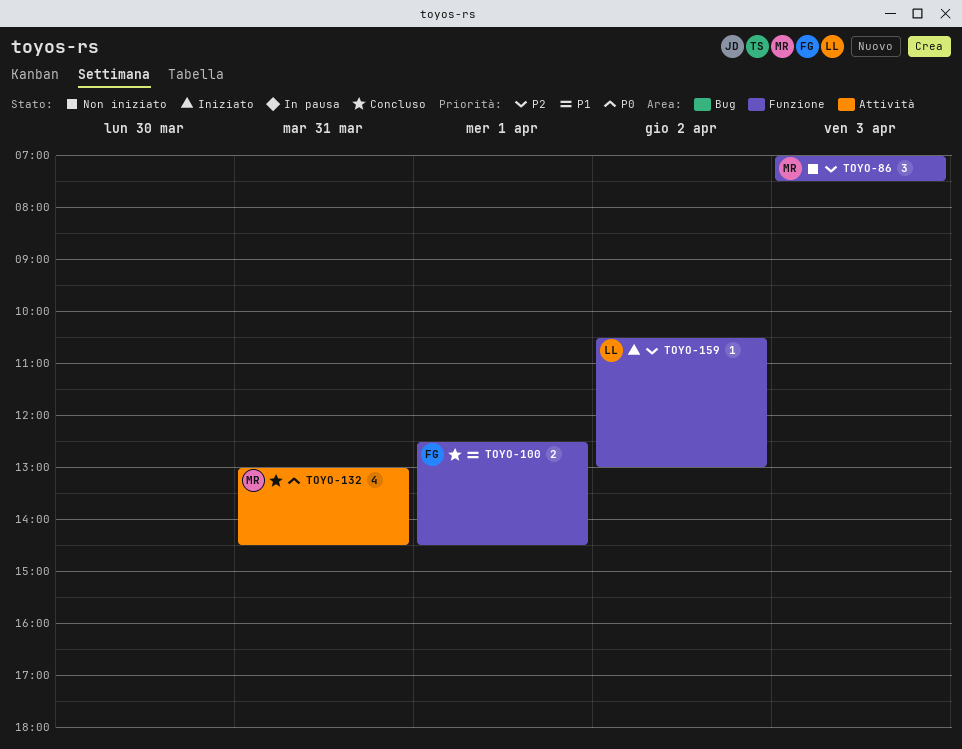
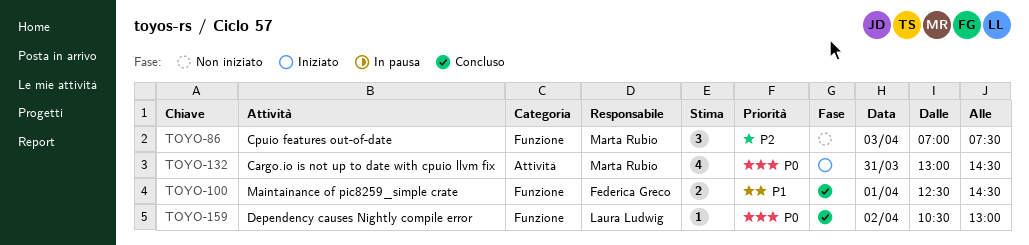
TOYO-132, status: Concluso -> Iniziato
TOYO-159, status: Iniziato -> Concluso
TOYO-159, priority: P2 -> P0

